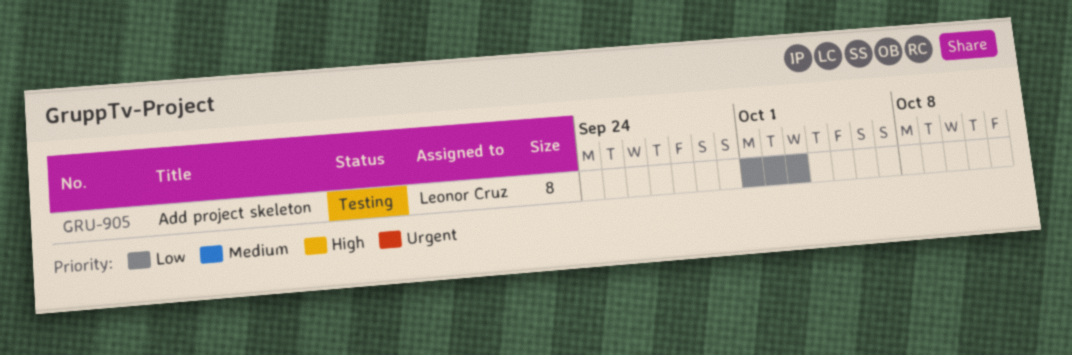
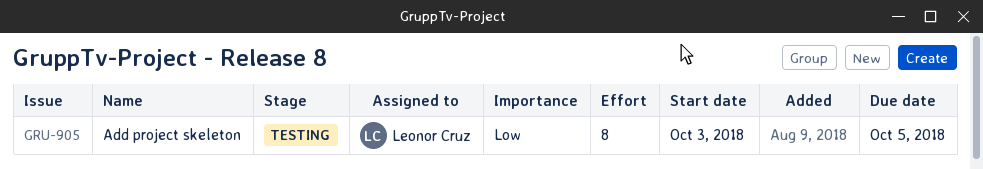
GRU-905, start: Oct 1 -> Oct 3
GRU-905, due: Oct 3 -> Oct 5

